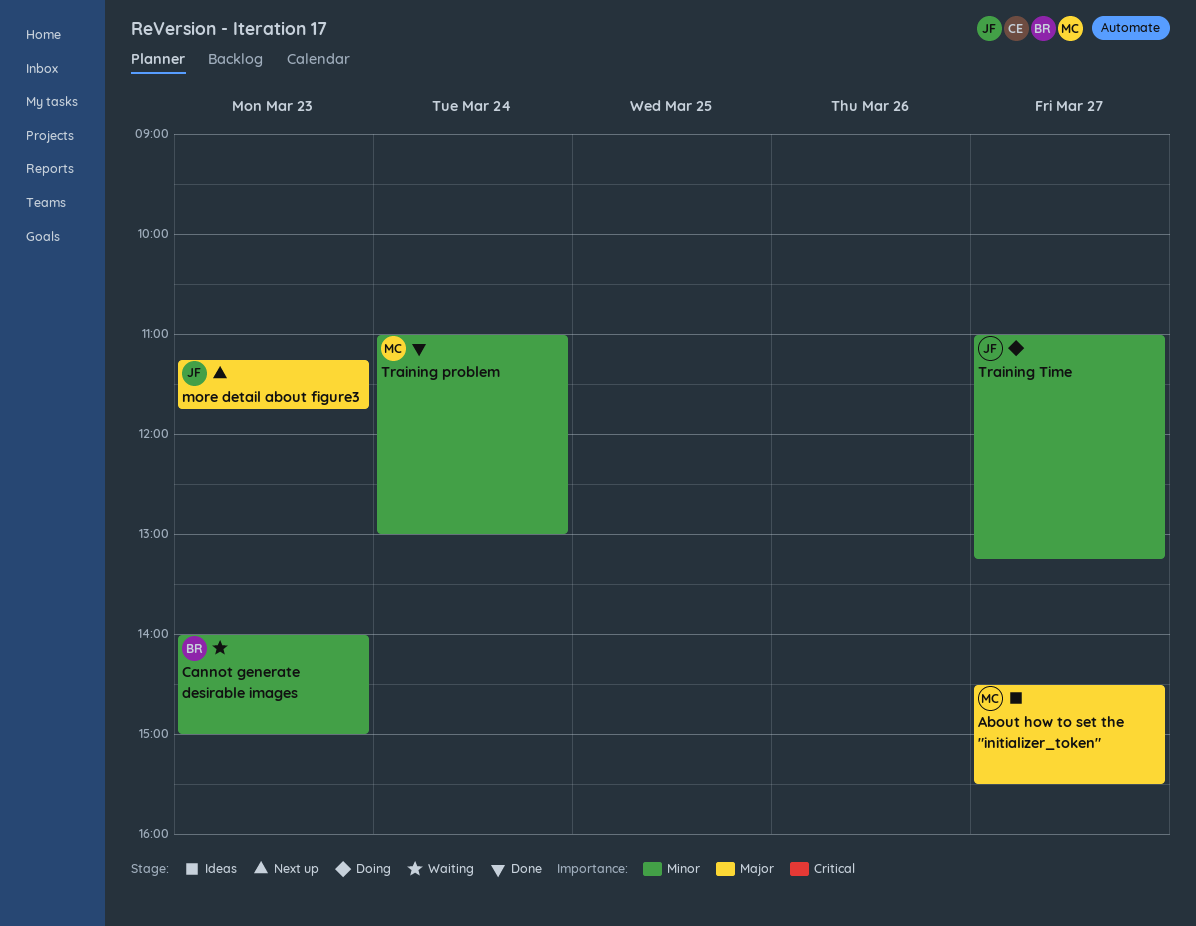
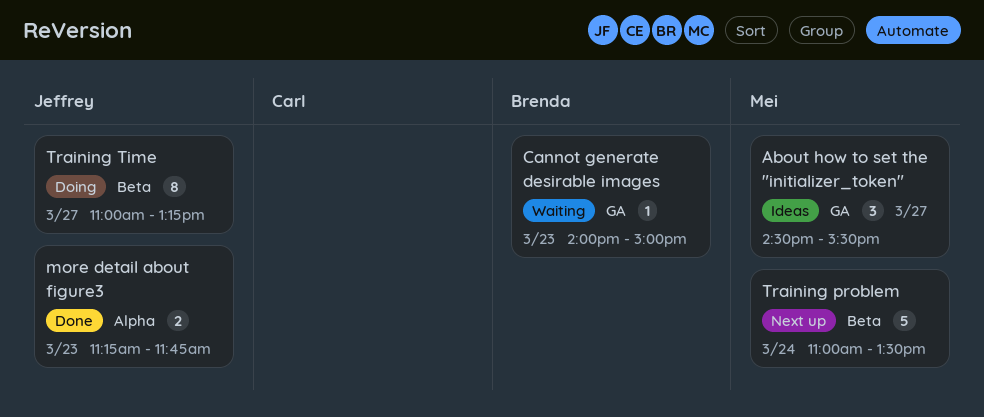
more detail about figure3, status: Next up -> Done
Training problem, status: Done -> Next up
Training problem, ends: 13:00 -> 13:30

